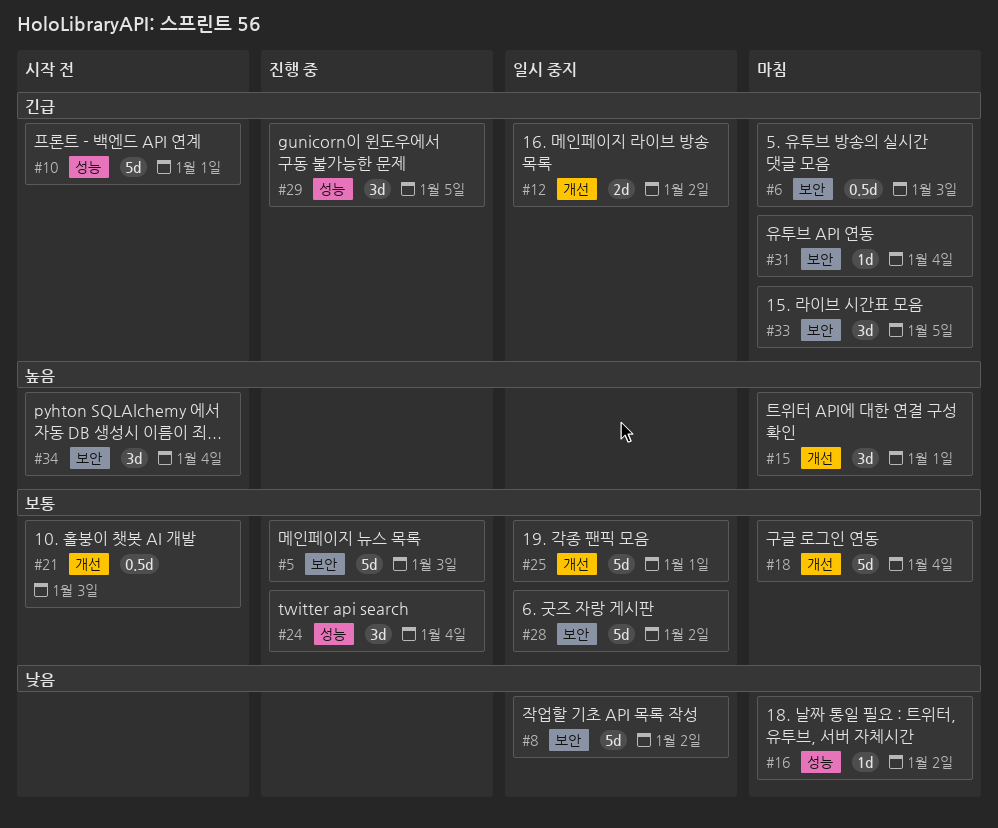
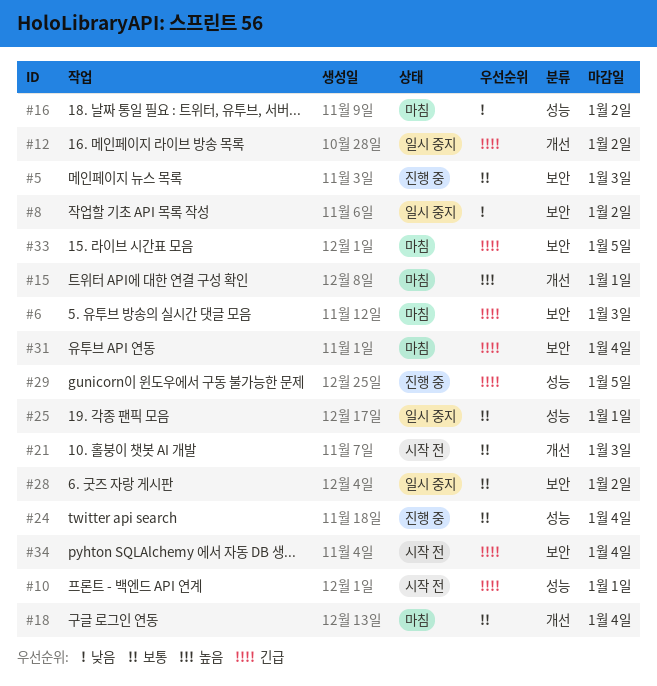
#25, label: 개선 -> 성능
#34, priority: 높음 -> 긴급

